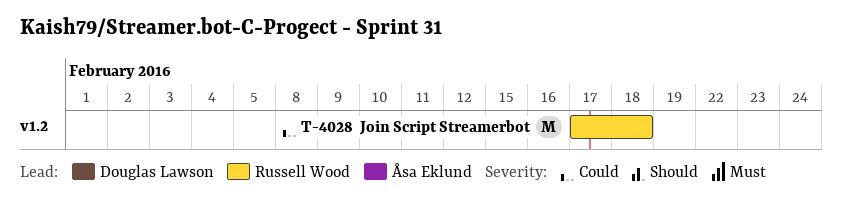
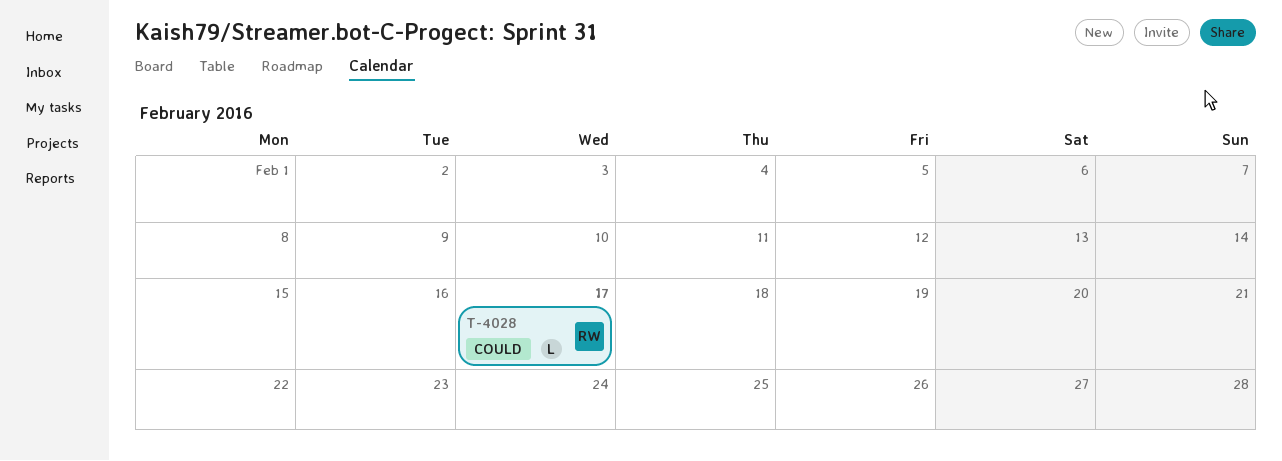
T-4028, estimate: M -> L
T-4028, due: Feb 18 -> Feb 17

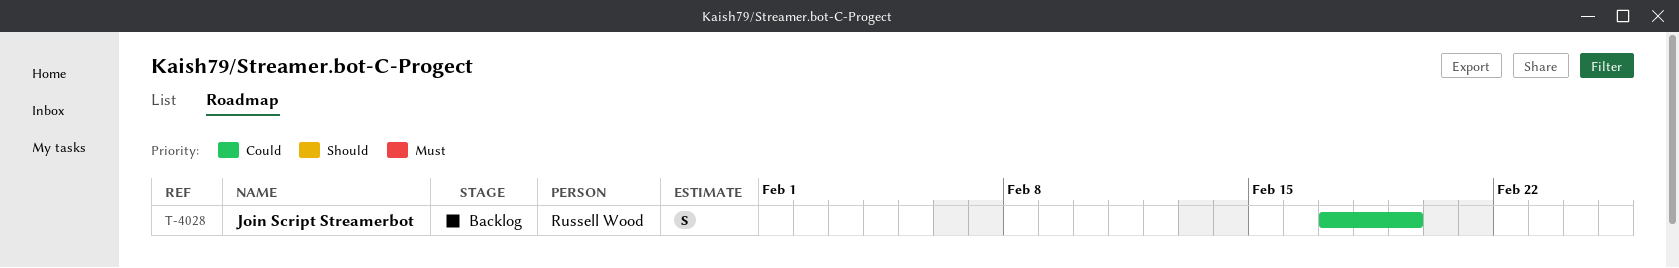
T-4028, estimate: L -> S
T-4028, due: Feb 17 -> Feb 19

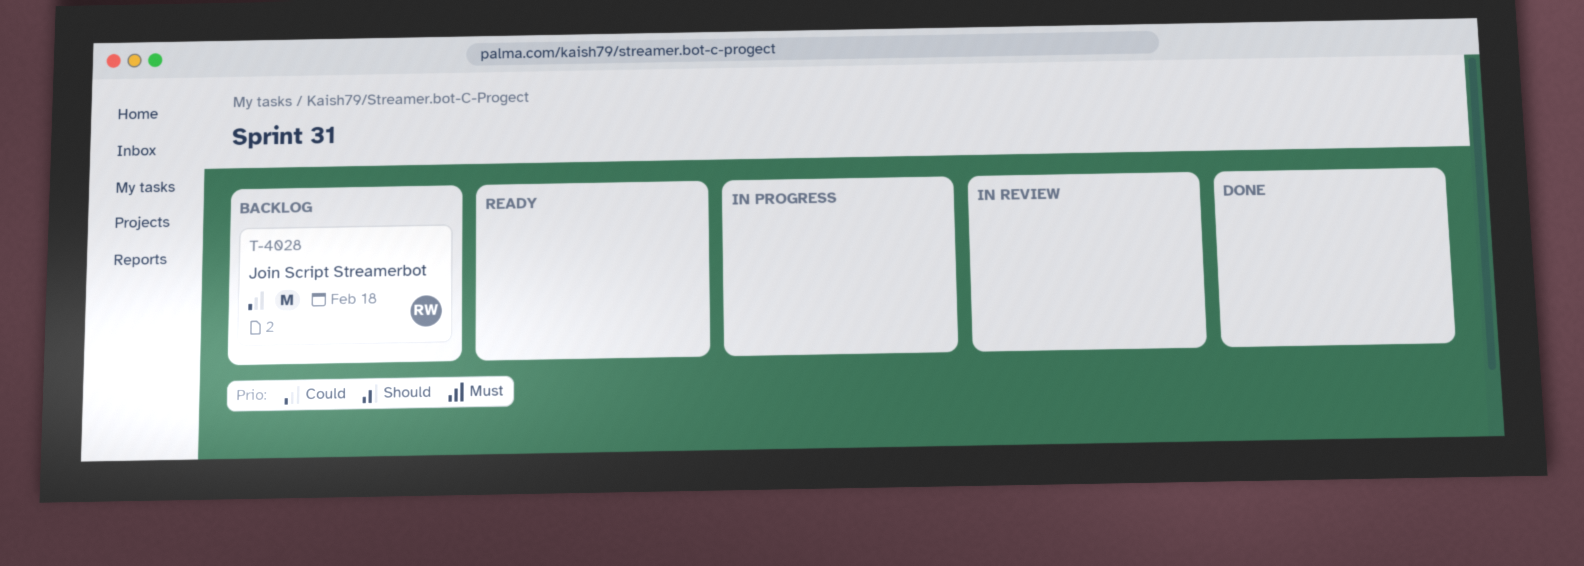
T-4028, estimate: S -> M
T-4028, due: Feb 19 -> Feb 18

